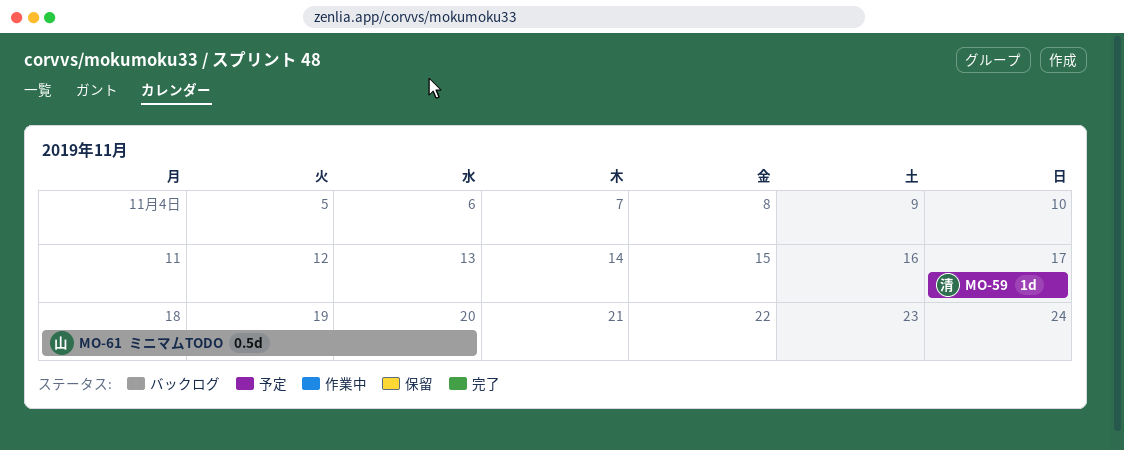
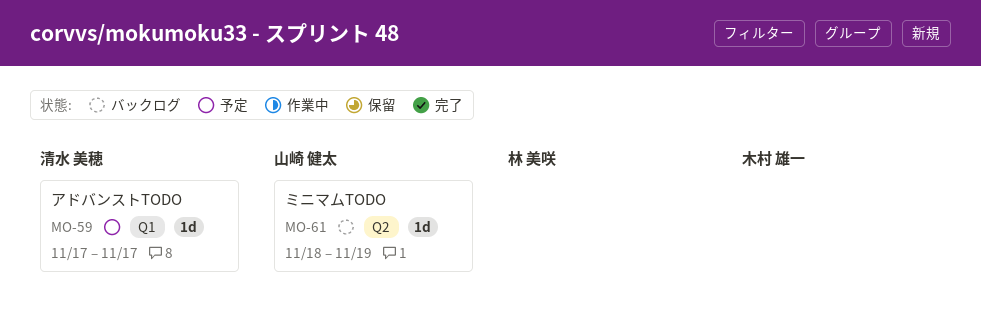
MO-61, estimate: 0.5d -> 1d
MO-61, due: Nov 20 -> Nov 19

